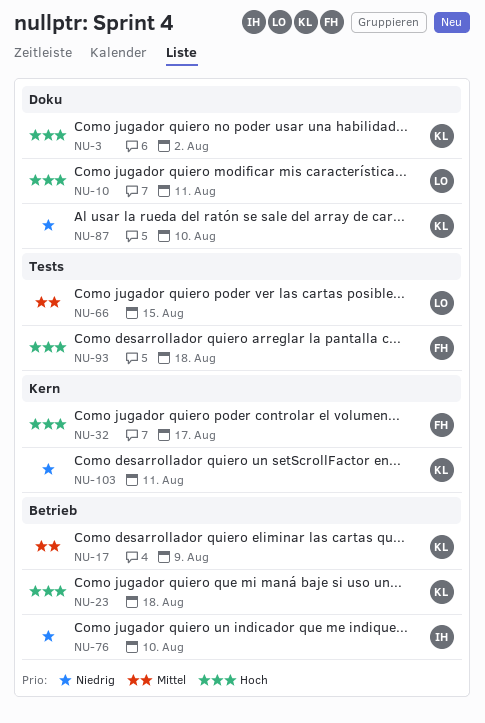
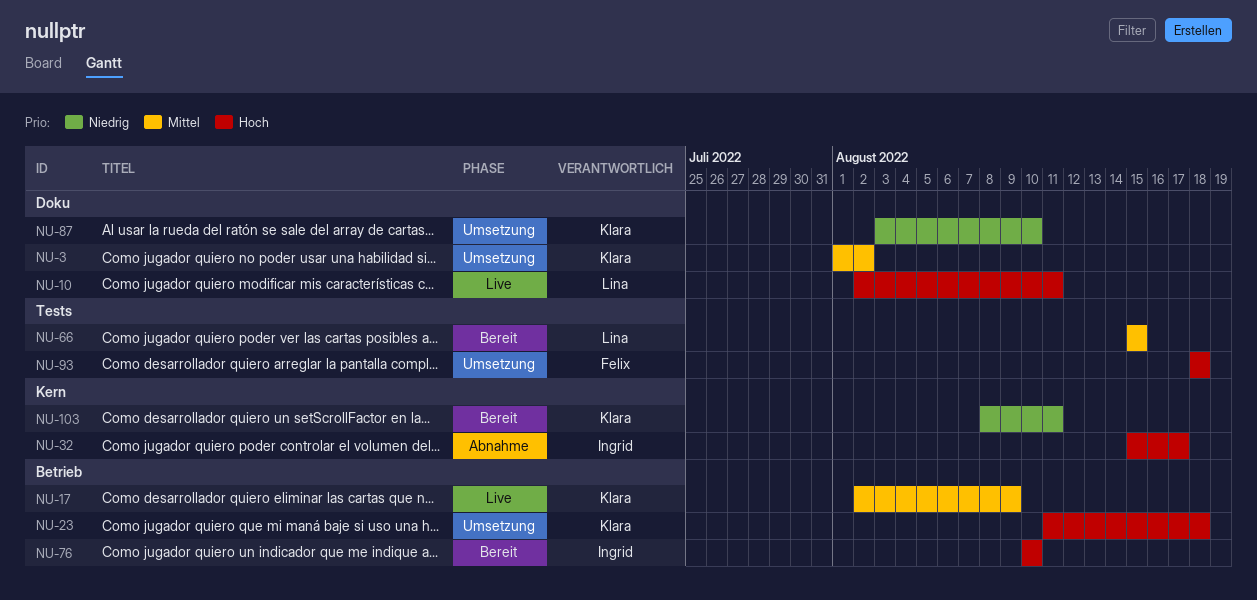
NU-3, priority: Hoch -> Mittel
NU-32, owner: Felix -> Ingrid
NU-76, priority: Niedrig -> Hoch

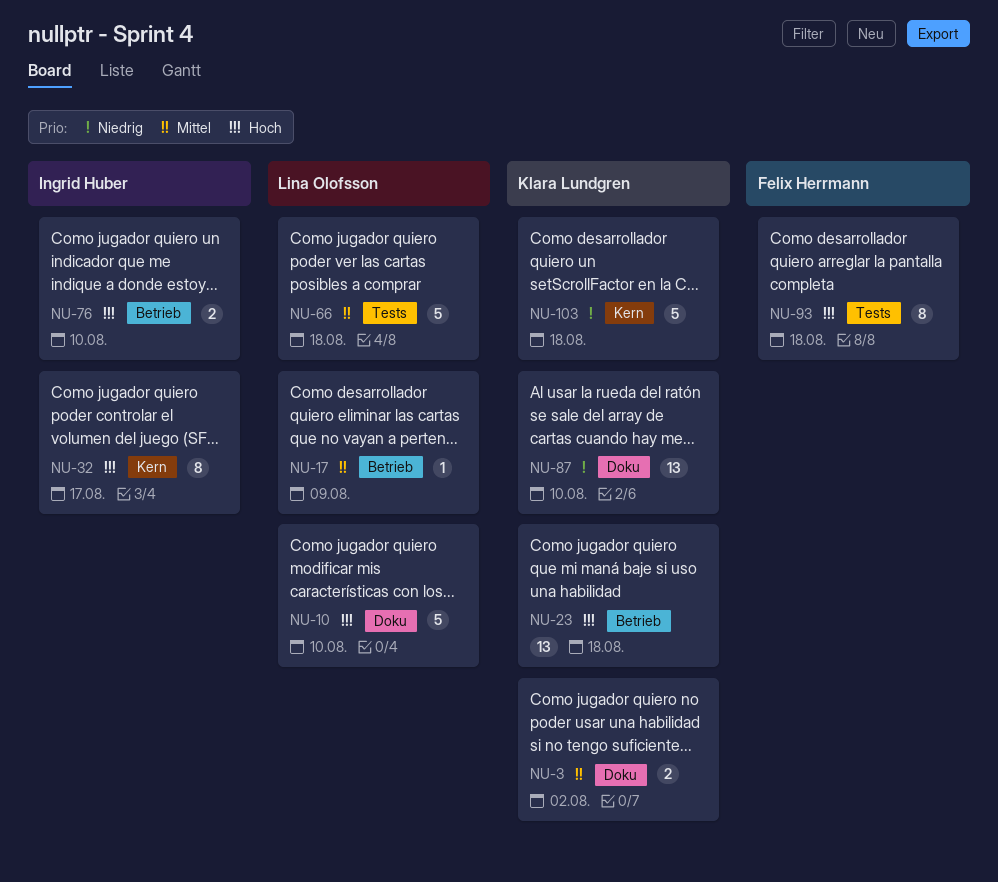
NU-10, due: Aug 11 -> Aug 10
NU-17, owner: Klara Lundgren -> Lina Olofsson
NU-66, due: Aug 15 -> Aug 18
NU-103, due: Aug 11 -> Aug 18

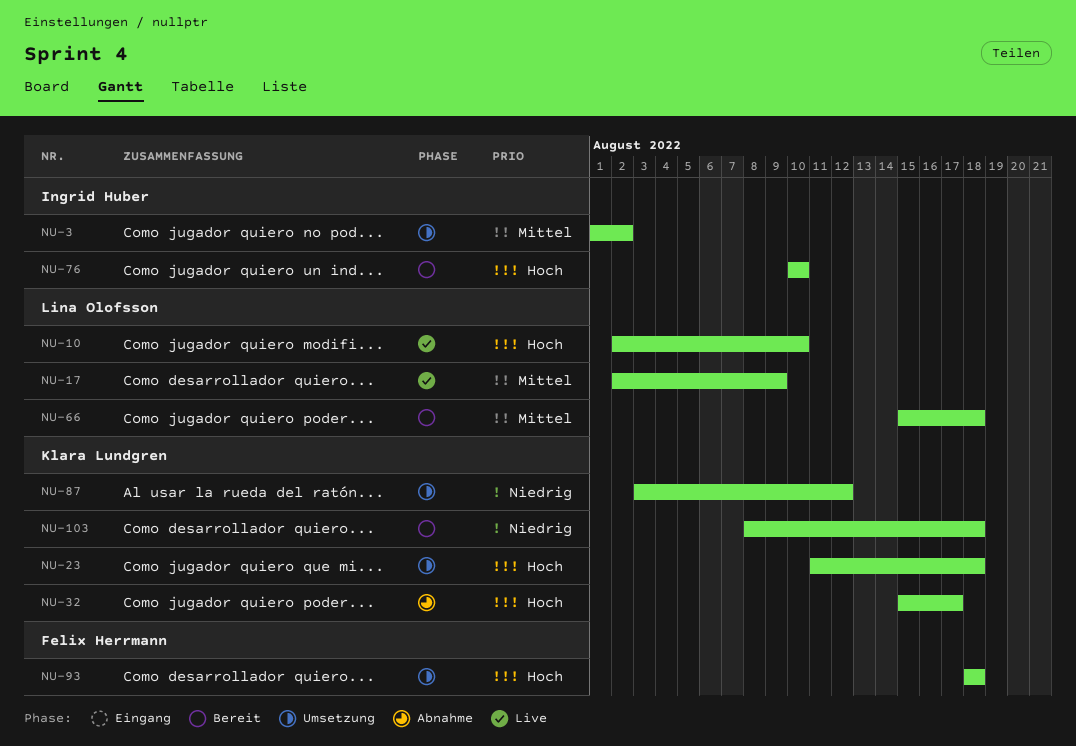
NU-3, owner: Klara Lundgren -> Ingrid Huber
NU-32, owner: Ingrid Huber -> Klara Lundgren
NU-87, due: Aug 10 -> Aug 12

